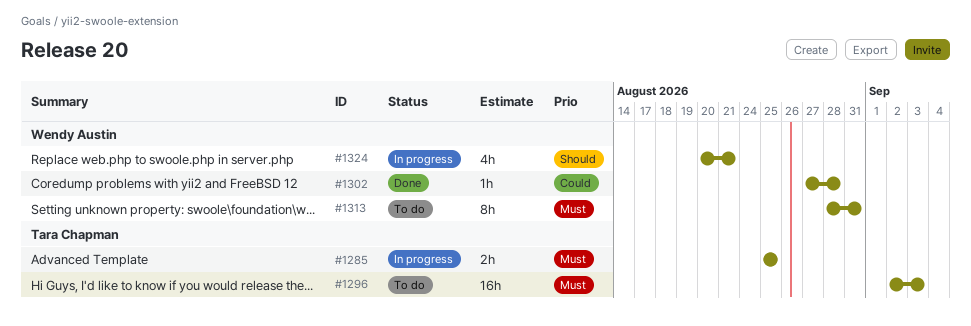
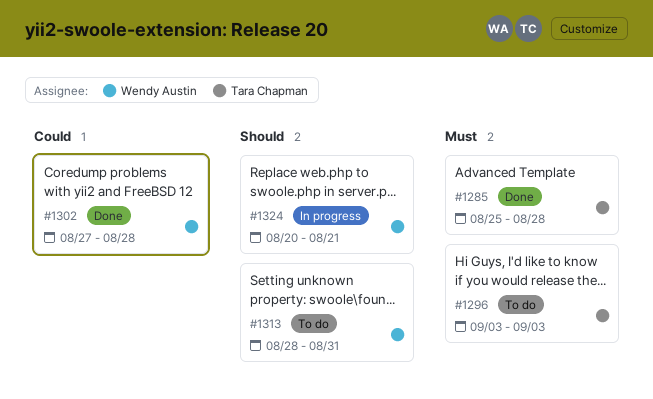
#1285, status: In progress -> Done
#1285, due: Aug 25 -> Aug 28
#1296, start: Sep 2 -> Sep 3
#1313, priority: Must -> Should

